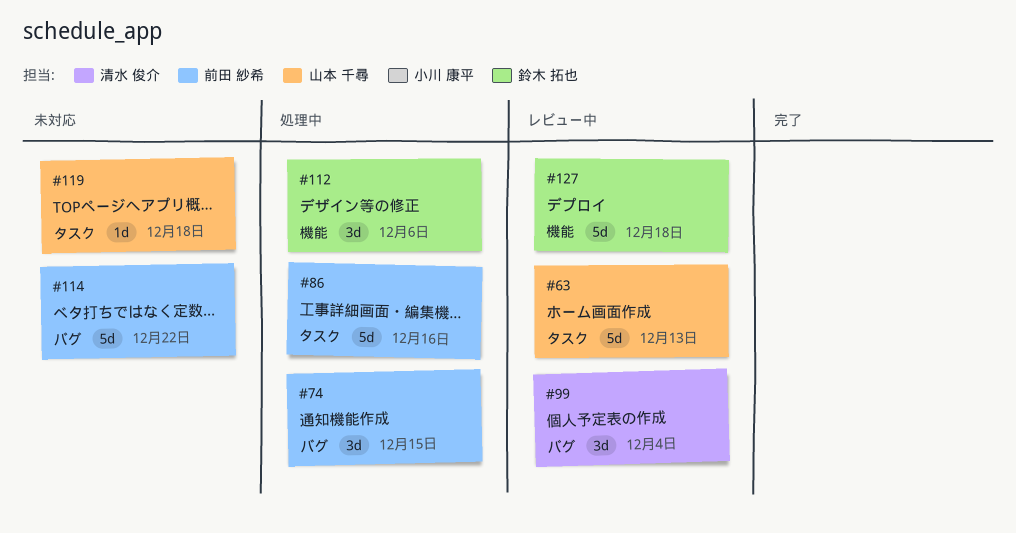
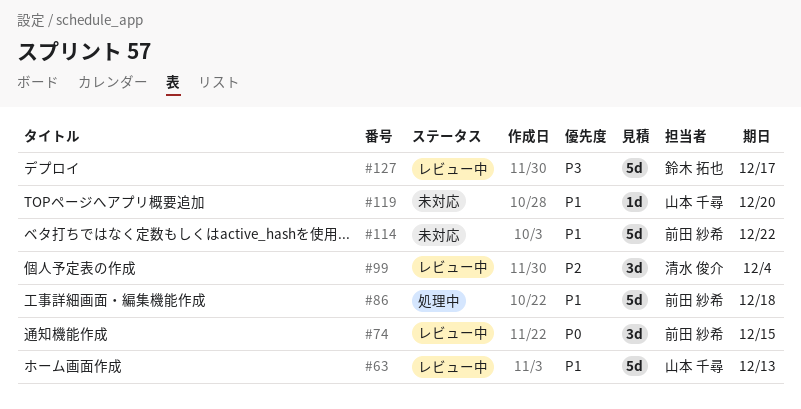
#74, status: 処理中 -> レビュー中
#86, due: Dec 16 -> Dec 18
#112: present -> none
#119, due: Dec 18 -> Dec 20
#127, due: Dec 18 -> Dec 17

